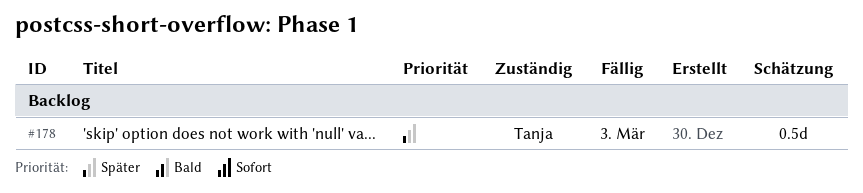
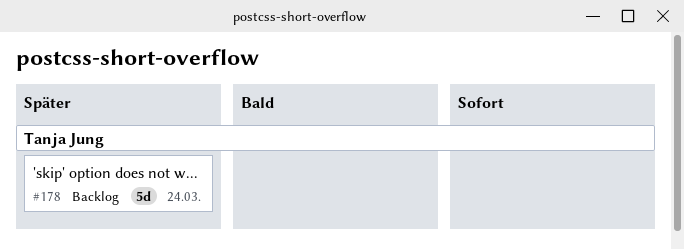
#178, estimate: 0.5d -> 5d
#178, due: Mar 3 -> Mar 24

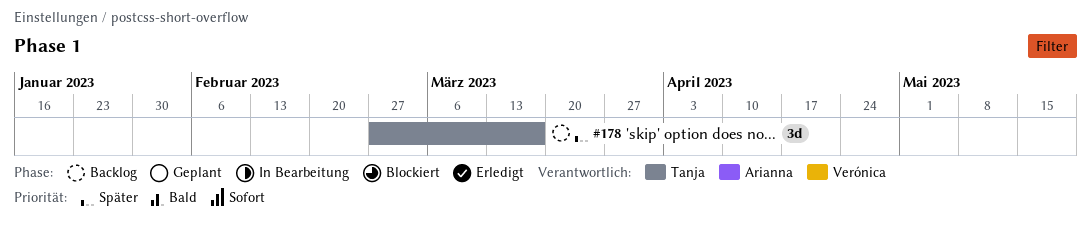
#178, estimate: 5d -> 3d
#178, due: Mar 24 -> Mar 17

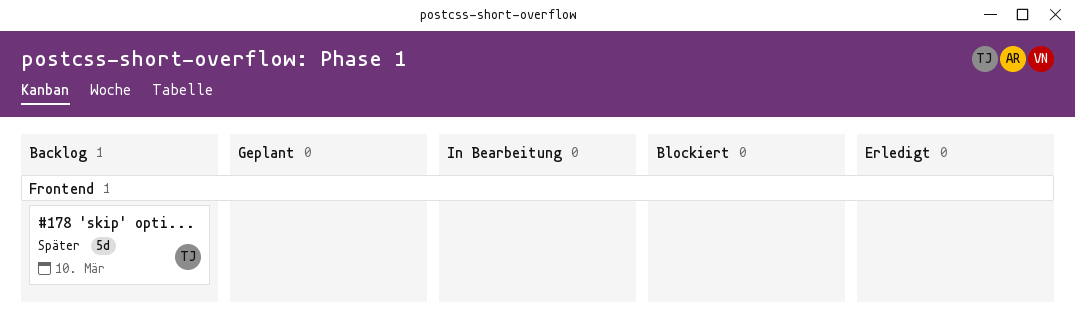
#178, estimate: 3d -> 5d
#178, due: Mar 17 -> Mar 10

